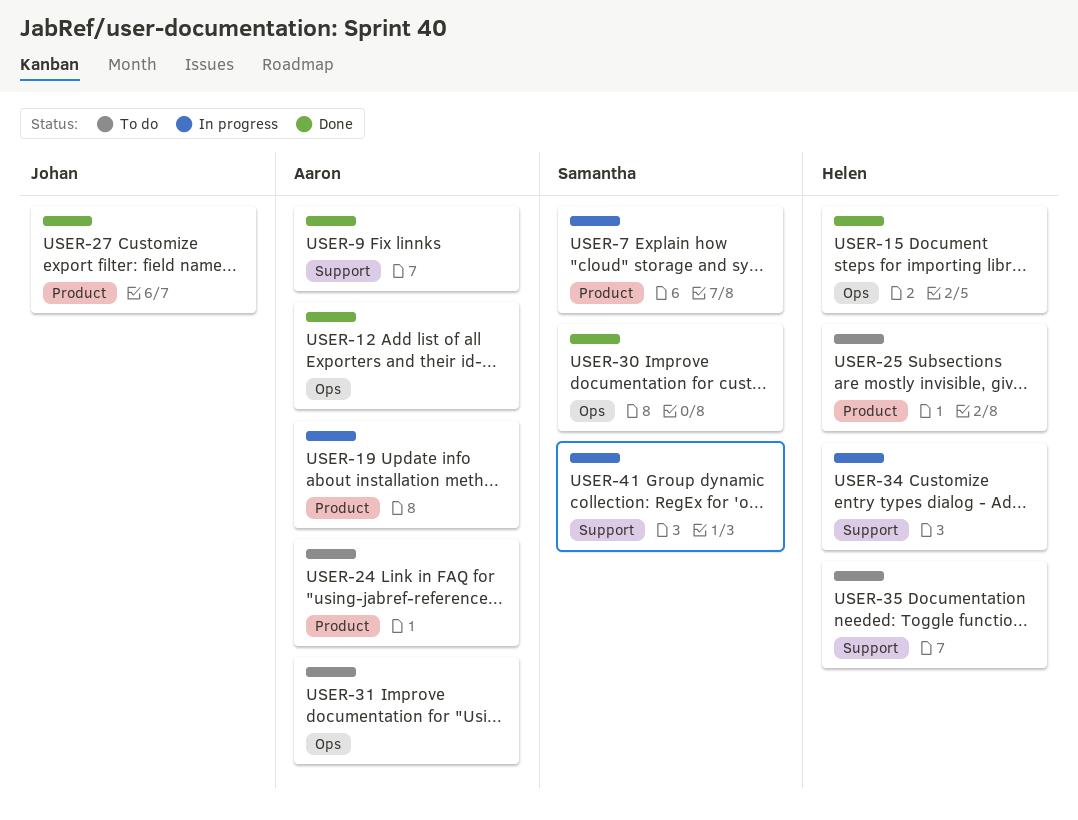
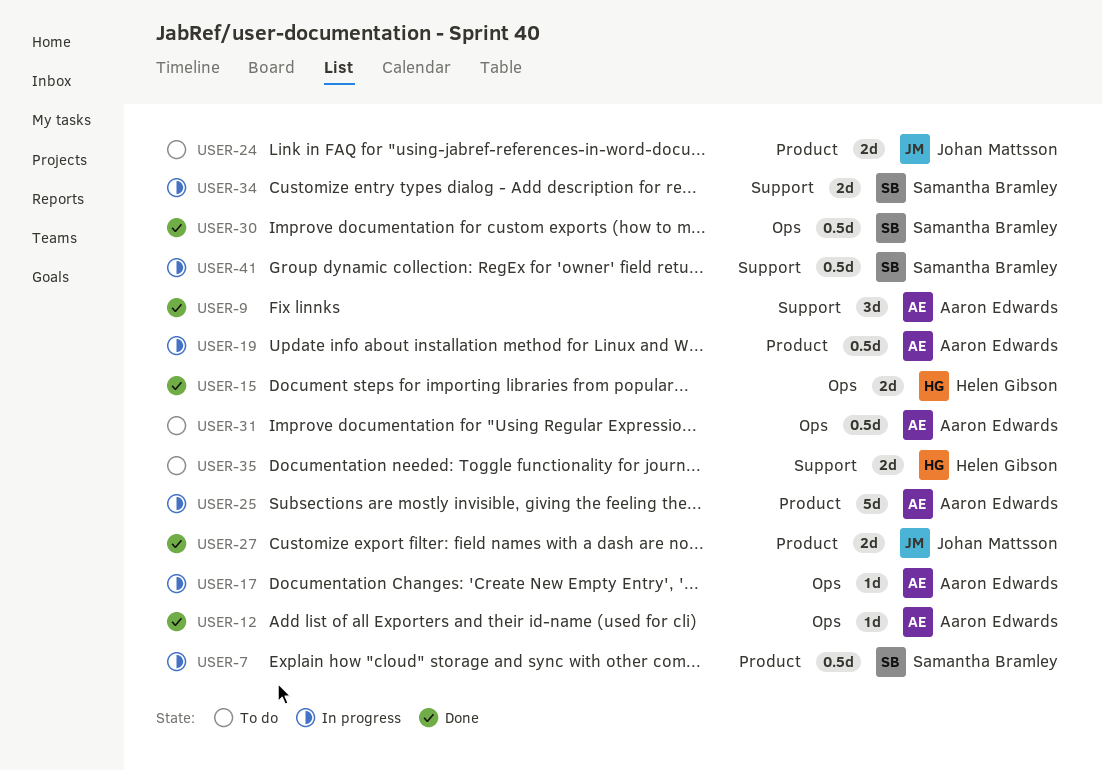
USER-17: none -> present
USER-24, owner: Aaron Edwards -> Johan Mattsson
USER-25, status: To do -> In progress
USER-25, owner: Helen Gibson -> Aaron Edwards
USER-34, owner: Helen Gibson -> Samantha Bramley

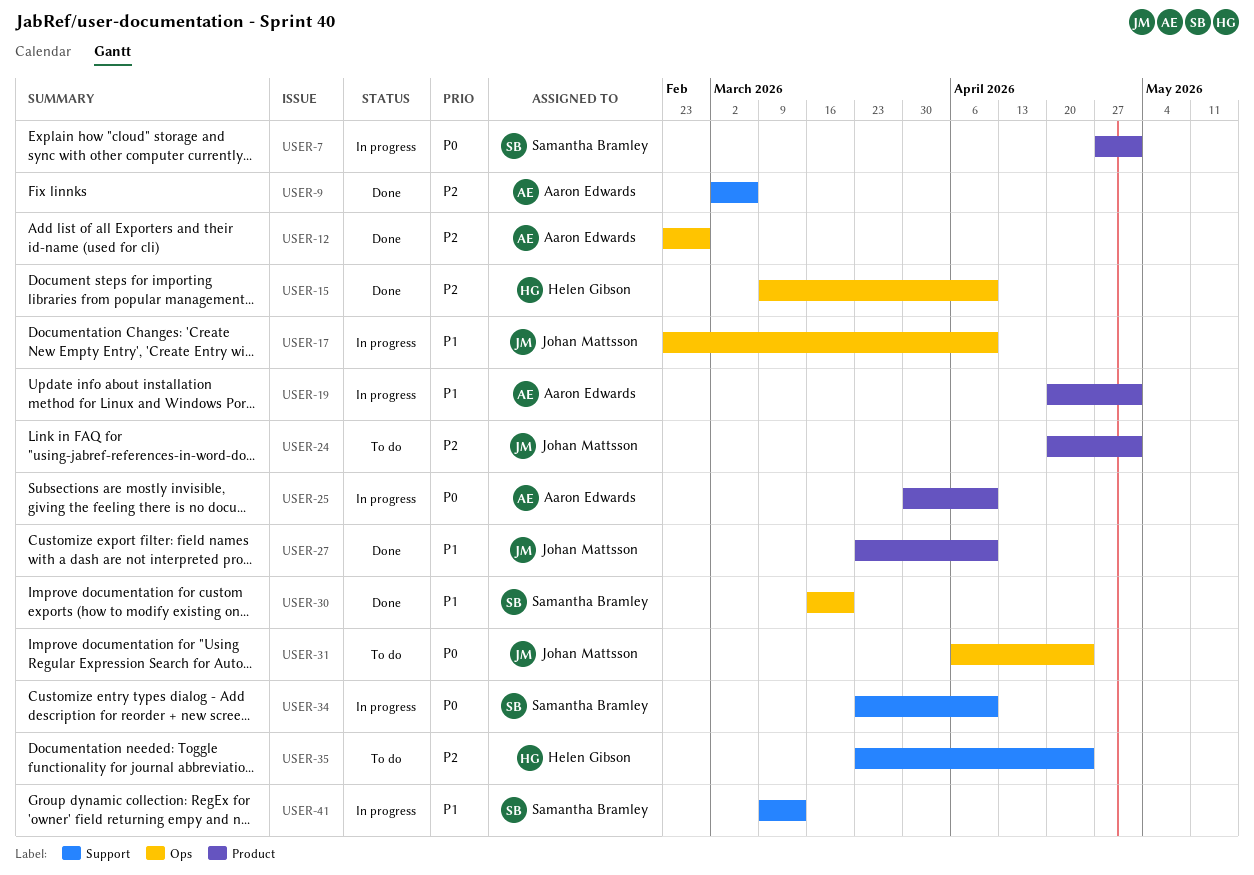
USER-17, owner: Aaron Edwards -> Johan Mattsson
USER-31, owner: Aaron Edwards -> Johan Mattsson

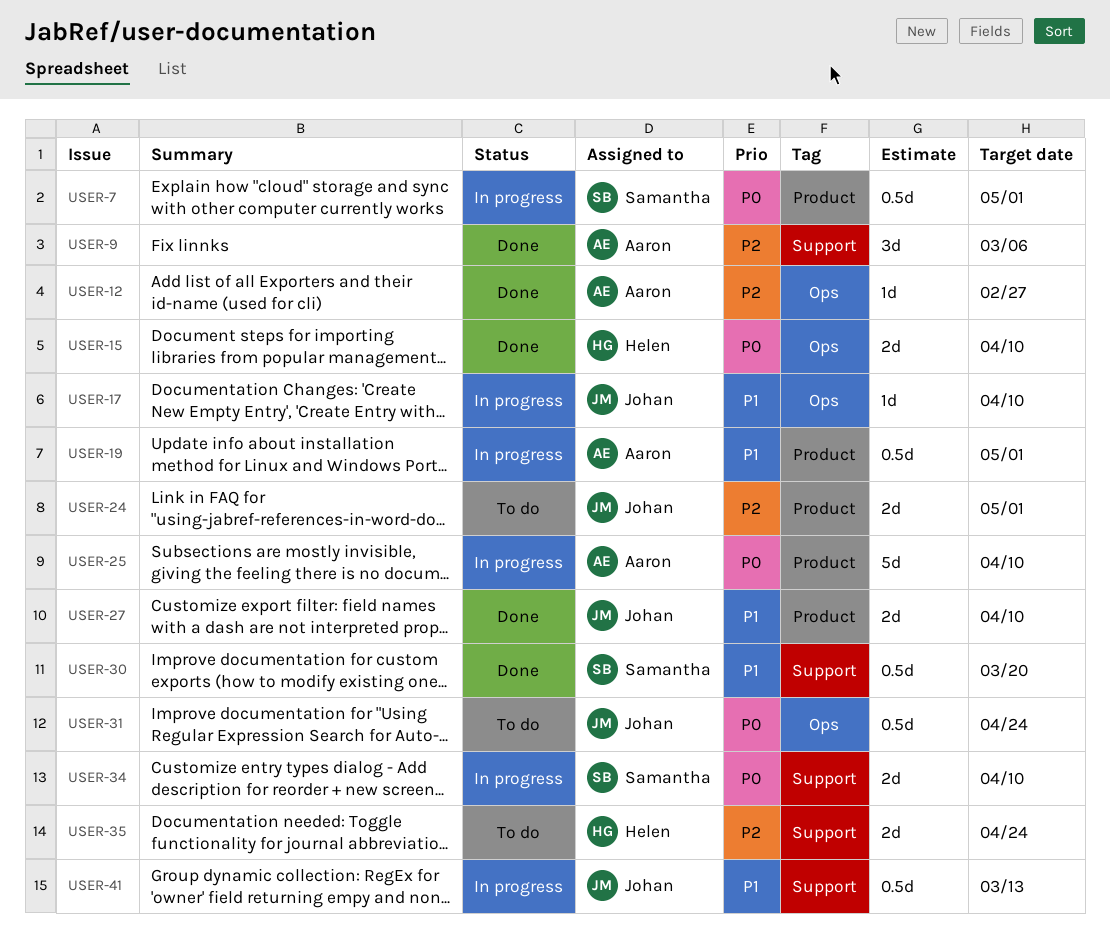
USER-15, priority: P2 -> P0
USER-30, label: Ops -> Support
USER-41, owner: Samantha Bramley -> Johan Mattsson

